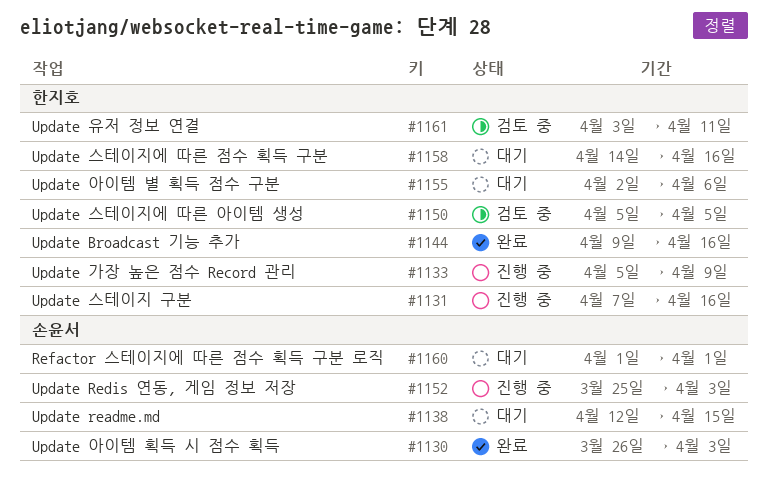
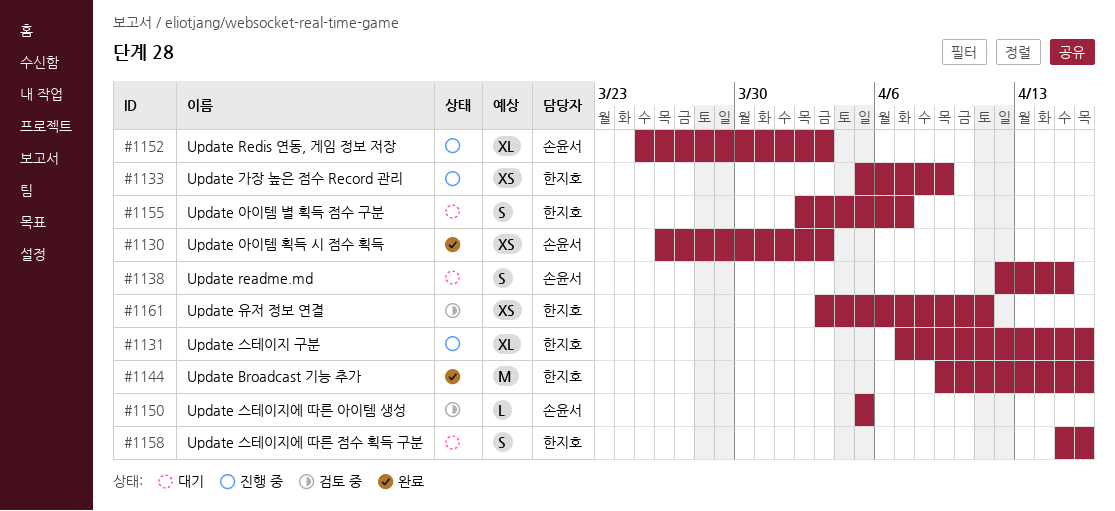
#1150, owner: 한지호 -> 손윤서
#1155, due: Apr 6 -> Apr 7
#1158, start: Apr 14 -> Apr 15
#1160: present -> none

